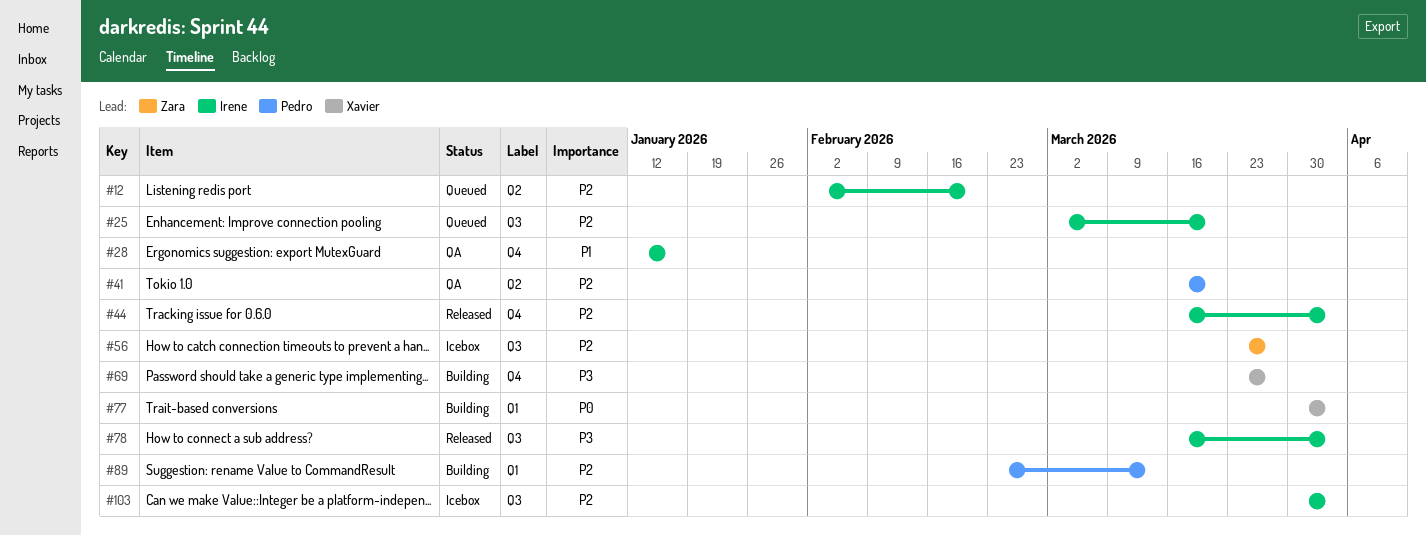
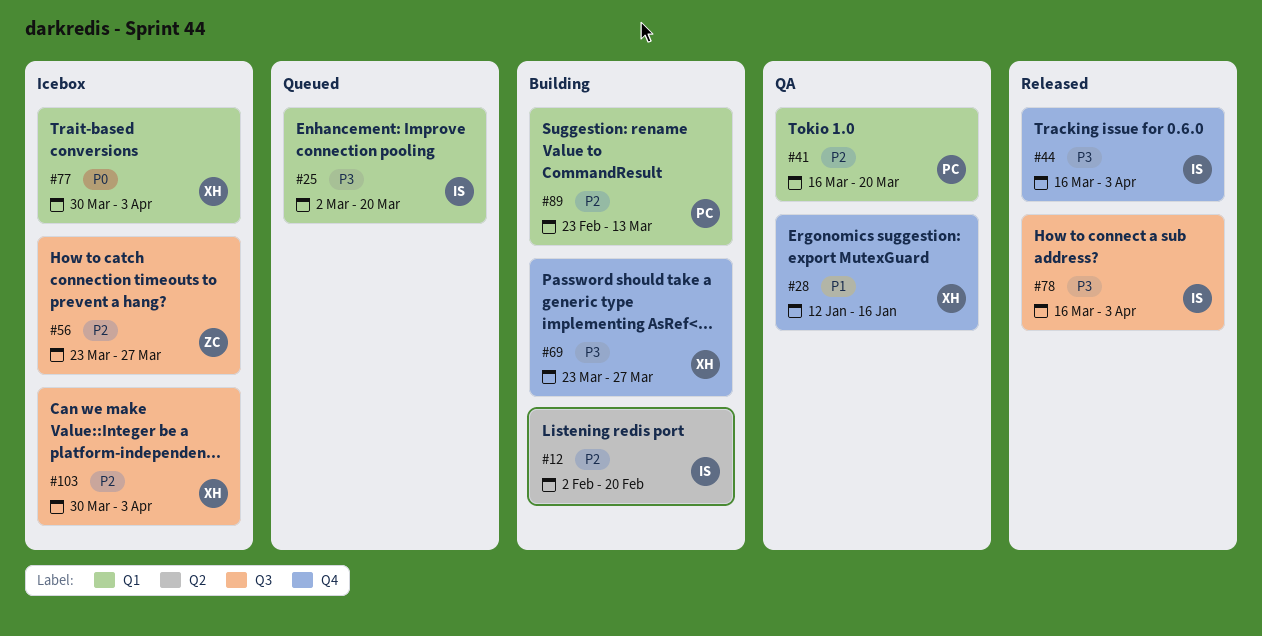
#12, status: Queued -> Building
#25, priority: P2 -> P3
#25, label: Q3 -> Q1
#28, owner: Irene -> Xavier
#41, label: Q2 -> Q1
#44, priority: P2 -> P3
#77, status: Building -> Icebox
#103, owner: Irene -> Xavier

